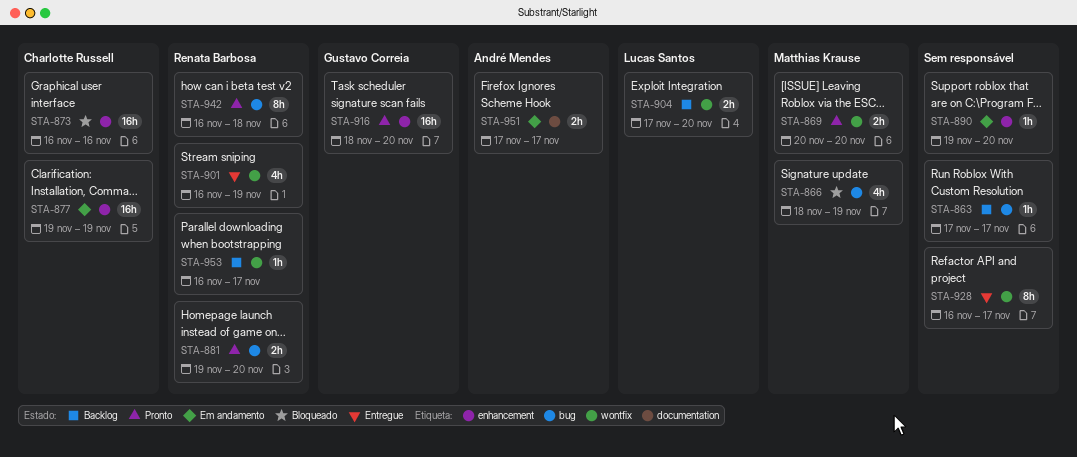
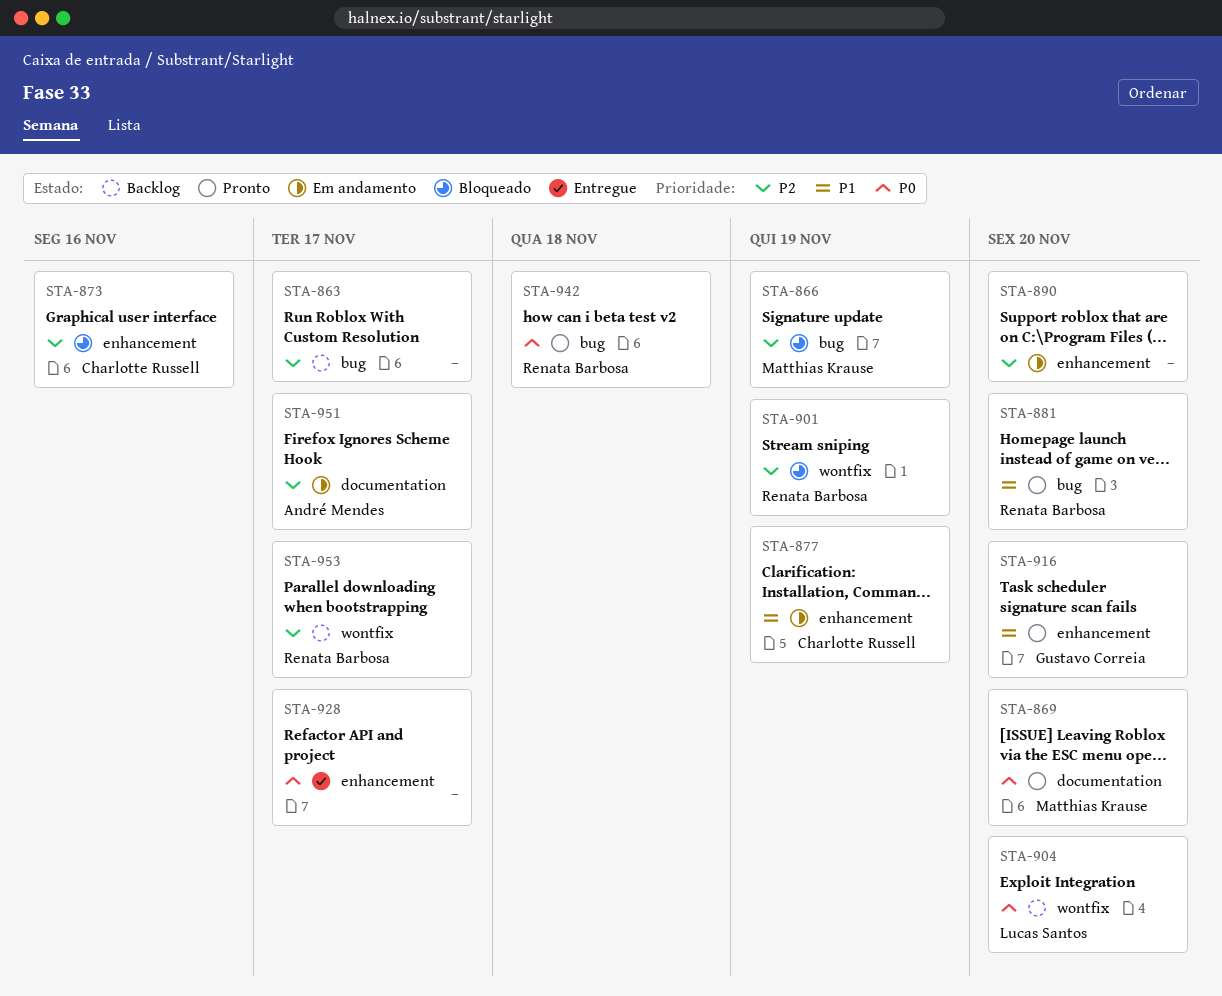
STA-869, label: wontfix -> documentation
STA-901, status: Entregue -> Bloqueado
STA-928, label: wontfix -> enhancement

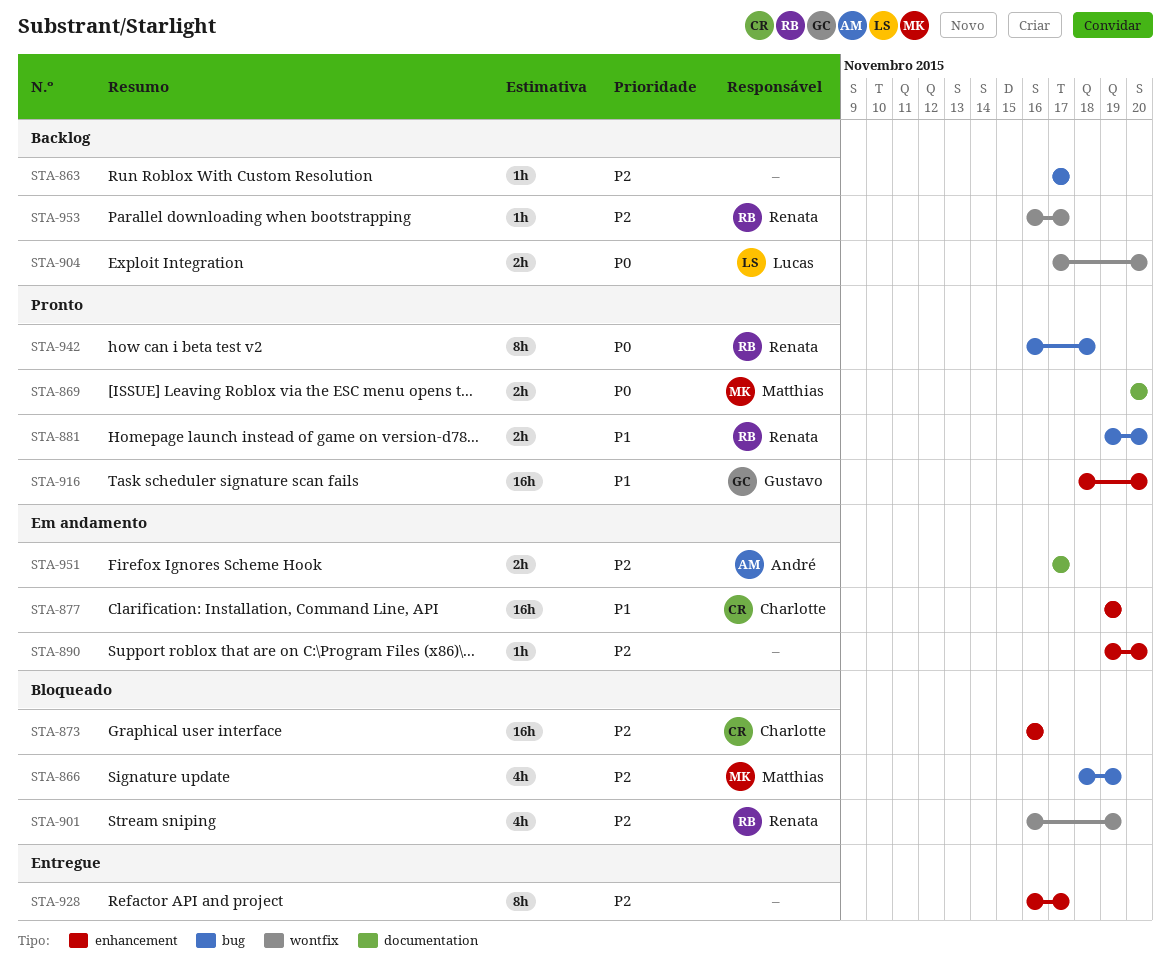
STA-928, priority: P0 -> P2

